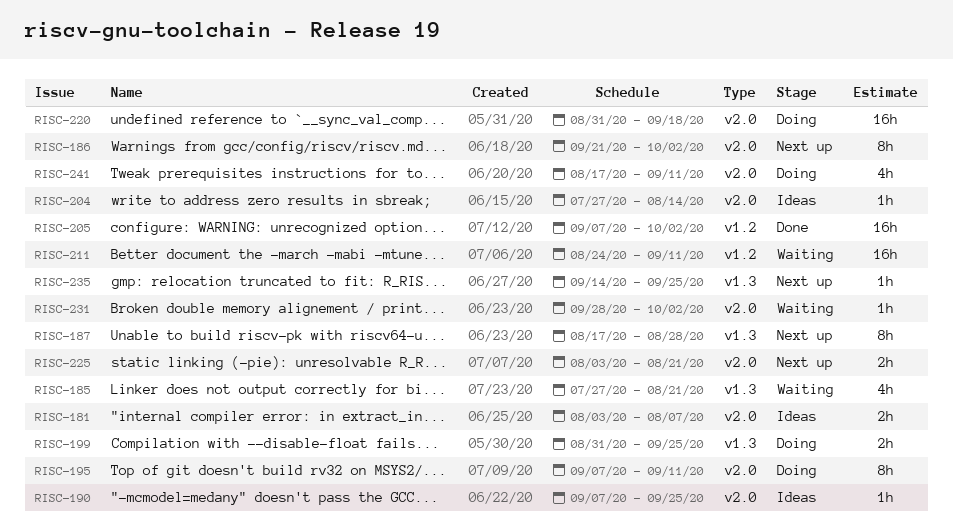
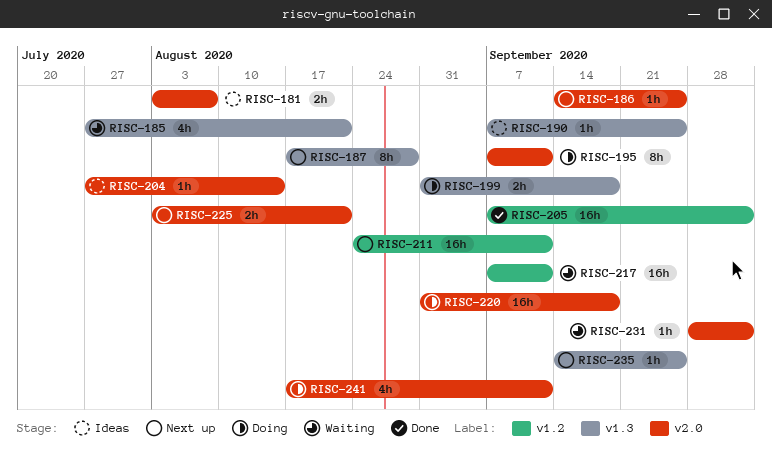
RISC-186, estimate: 8h -> 1h
RISC-186, start: Sep 21 -> Sep 14
RISC-186, due: Oct 2 -> Sep 25
RISC-190, label: v2.0 -> v1.3
RISC-199, due: Sep 25 -> Sep 18
RISC-211, status: Waiting -> Next up
RISC-217: none -> present

